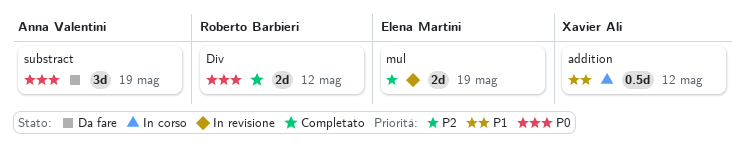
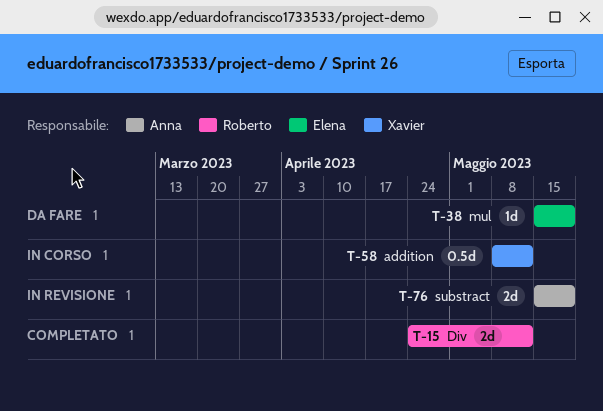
mul, status: In revisione -> Da fare
mul, estimate: 2d -> 1d
substract, status: Da fare -> In revisione
substract, estimate: 3d -> 2d

